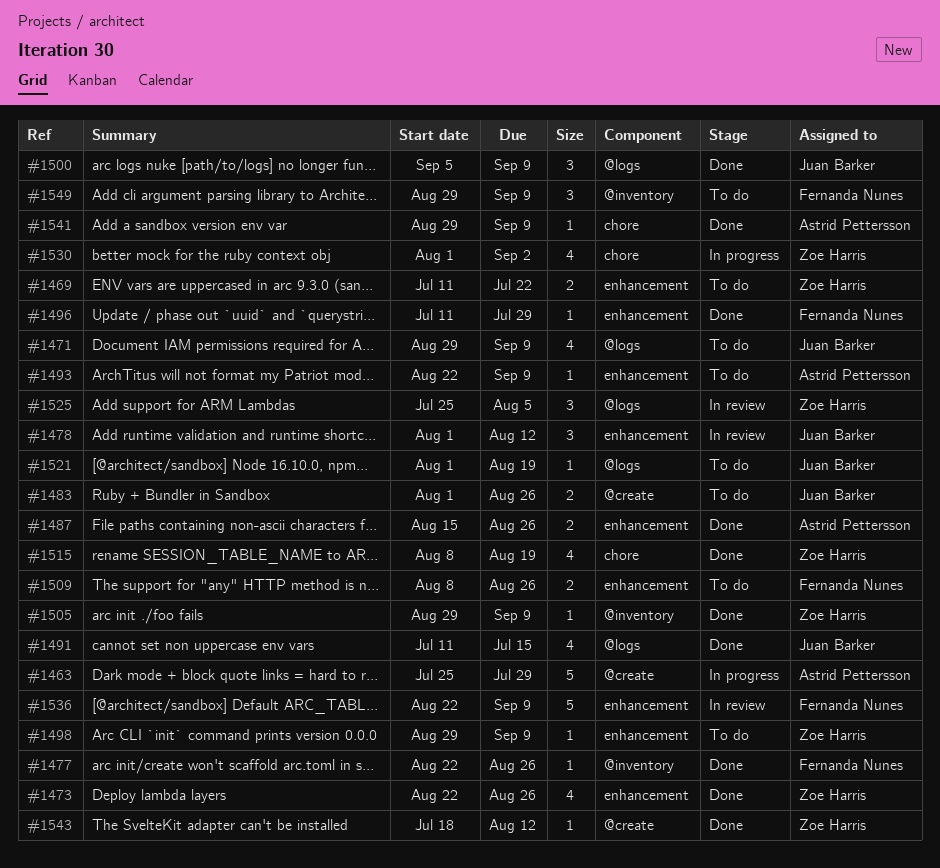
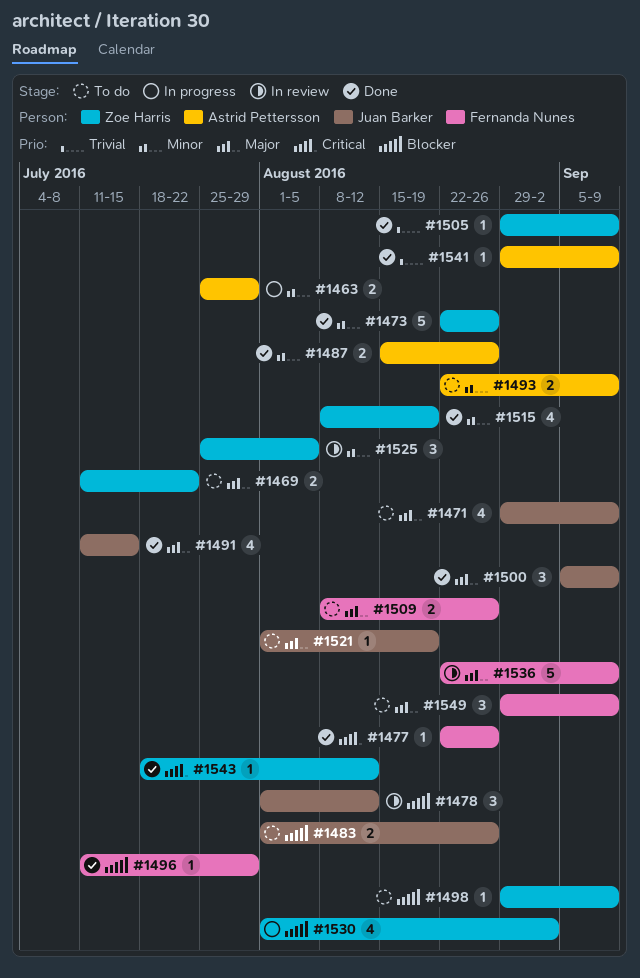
#1463, estimate: 5 -> 2
#1473, estimate: 4 -> 5
#1493, estimate: 1 -> 2

